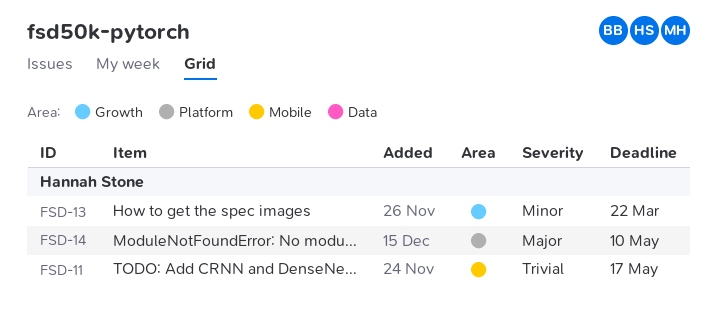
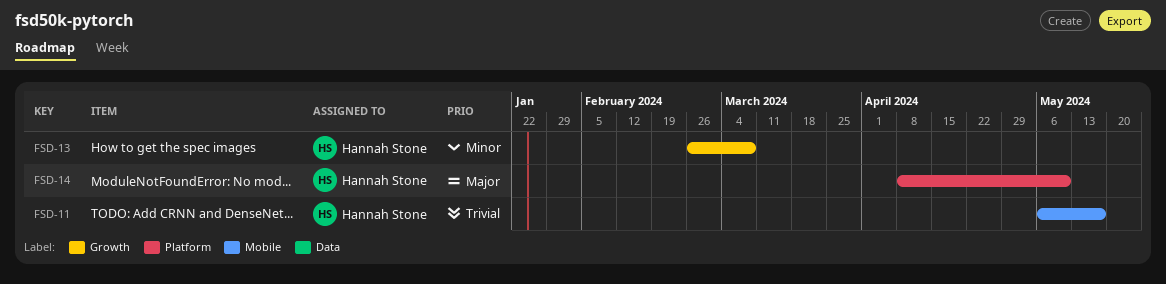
FSD-13, due: Mar 22 -> Mar 8

